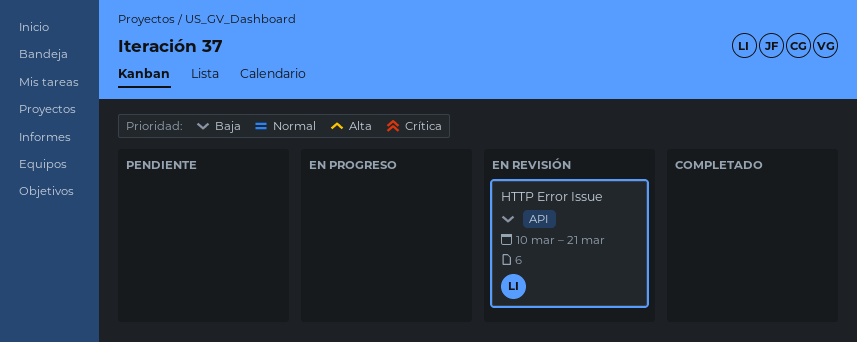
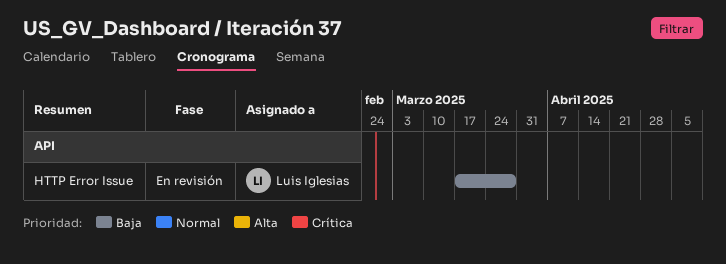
HTTP Error Issue, start: Mar 10 -> Mar 17
HTTP Error Issue, due: Mar 21 -> Mar 28

